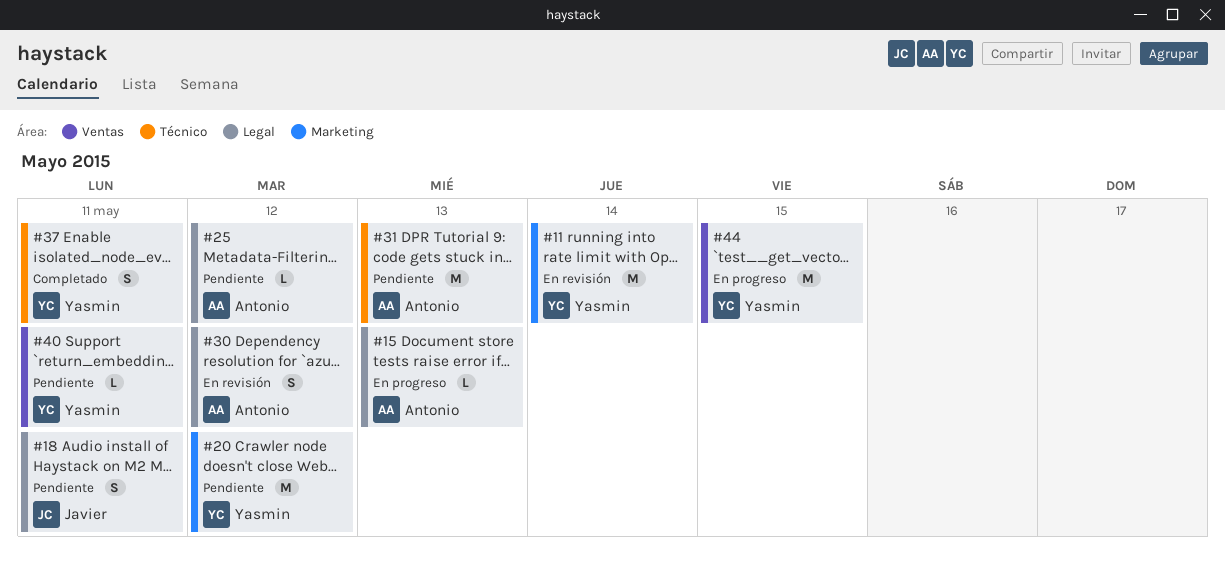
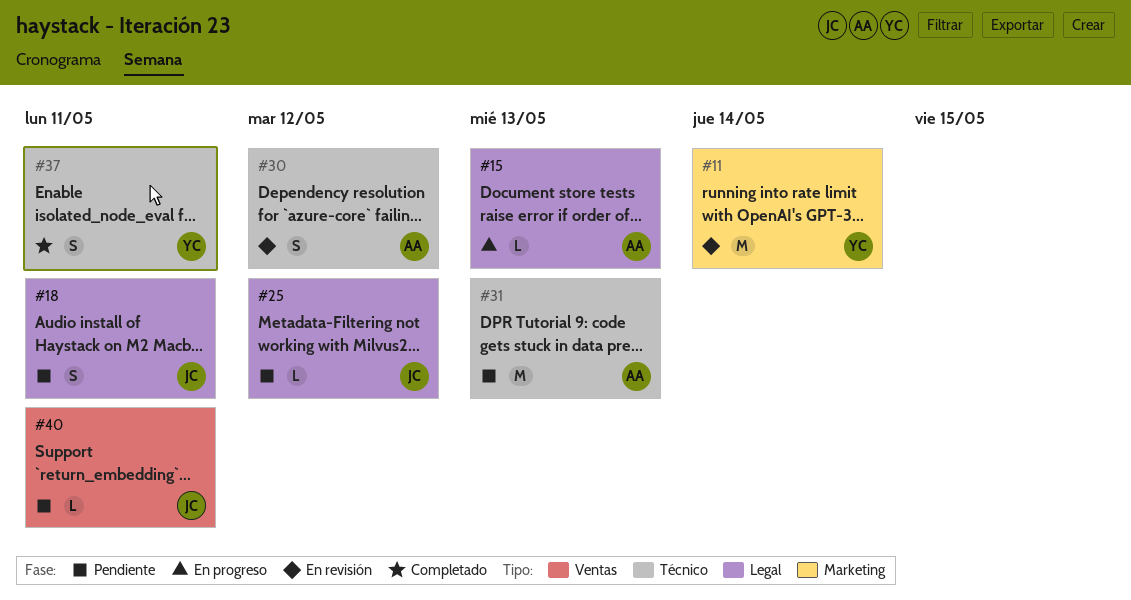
#20: present -> none
#25, owner: Antonio -> Javier
#30, label: Legal -> Técnico
#40, owner: Yasmin -> Javier
#44: present -> none

